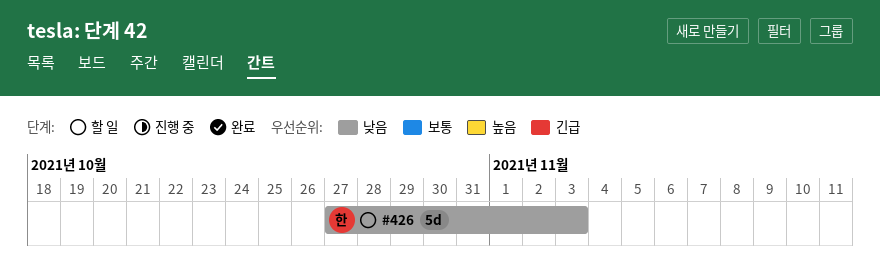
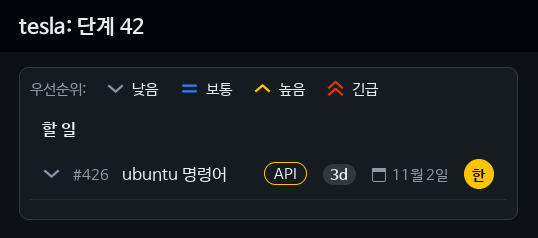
#426, estimate: 5d -> 3d
#426, due: Nov 3 -> Nov 2

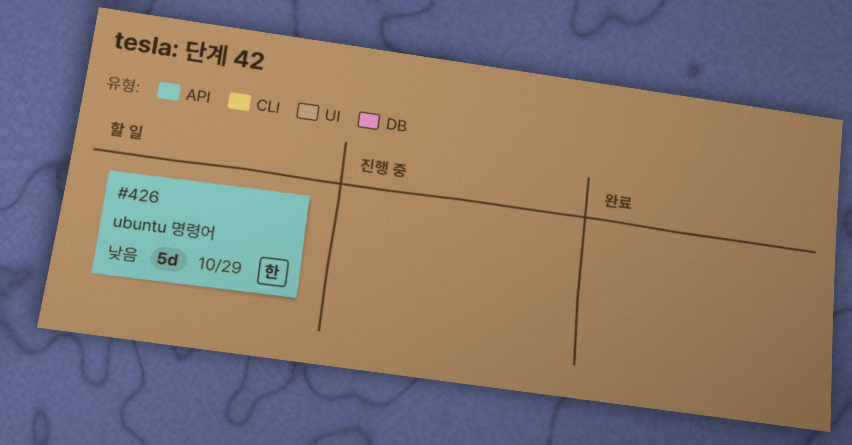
#426, estimate: 3d -> 5d
#426, due: Nov 2 -> Oct 29

